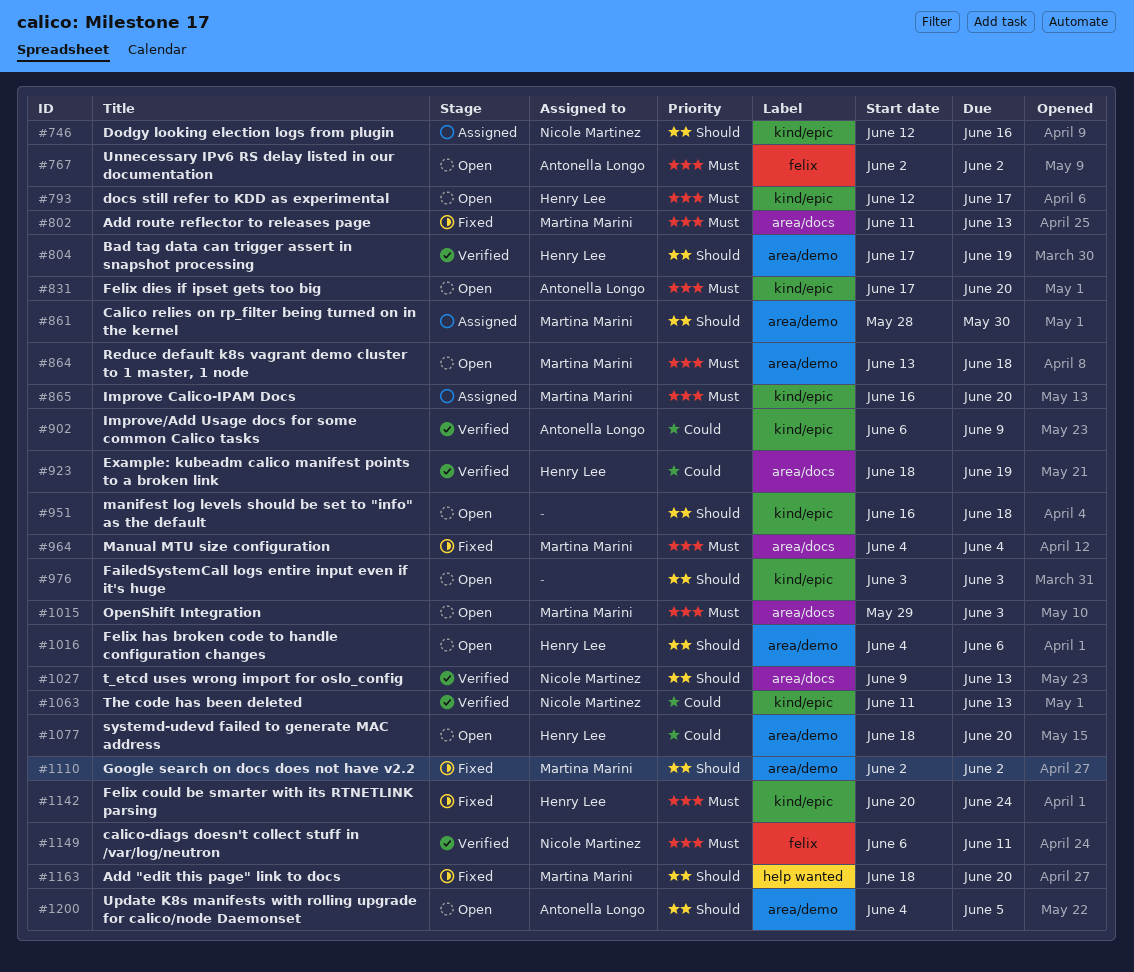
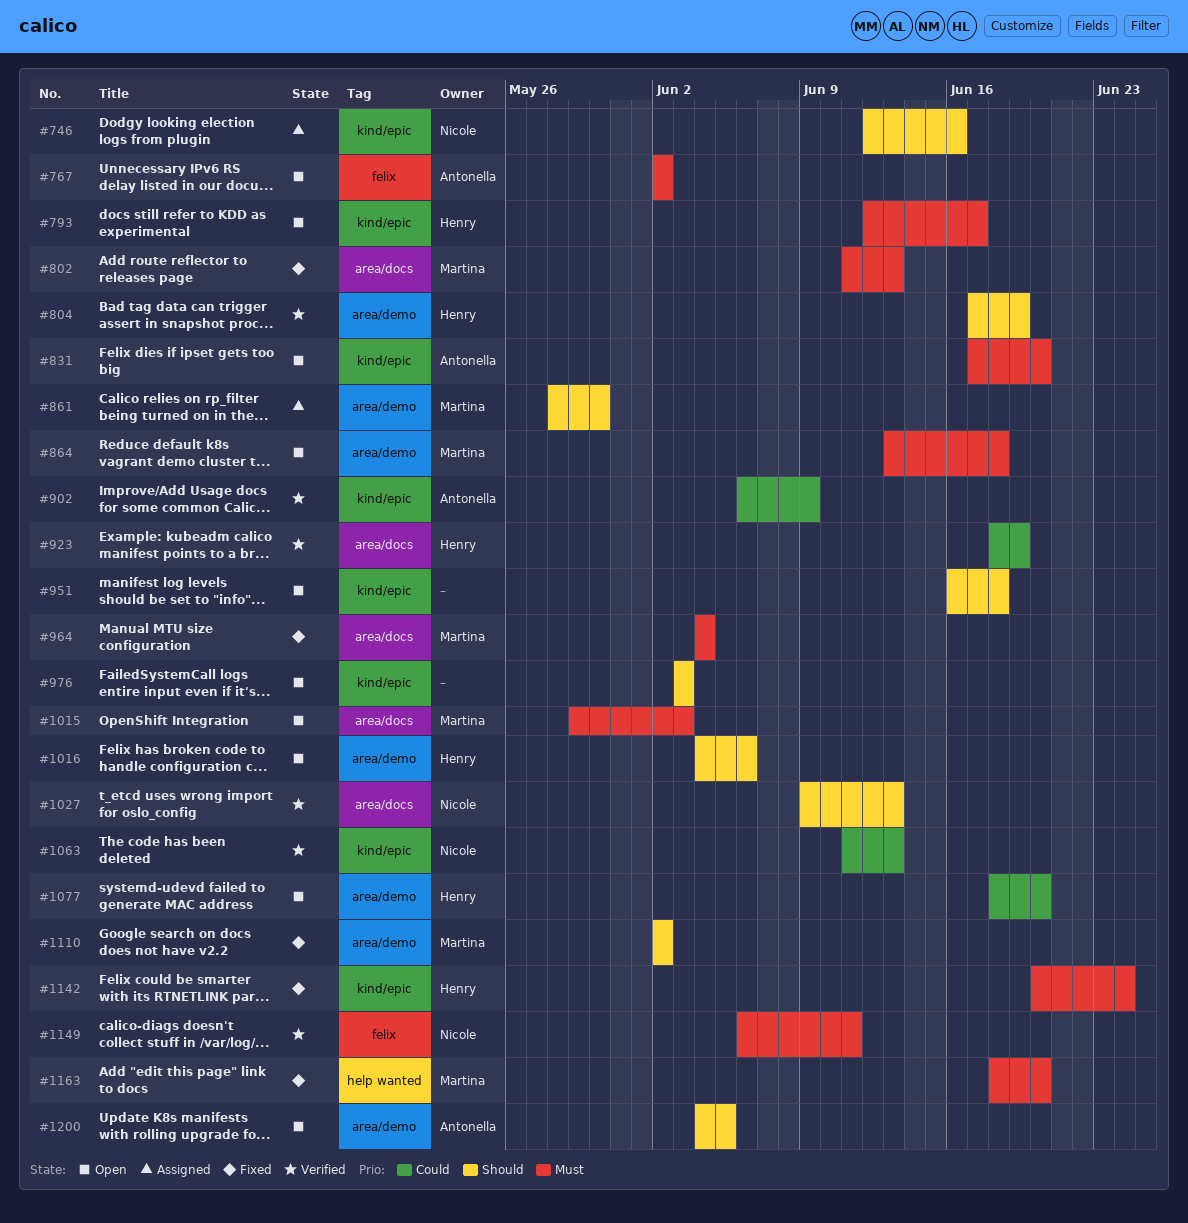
#865: present -> none
#1163, priority: Should -> Must

